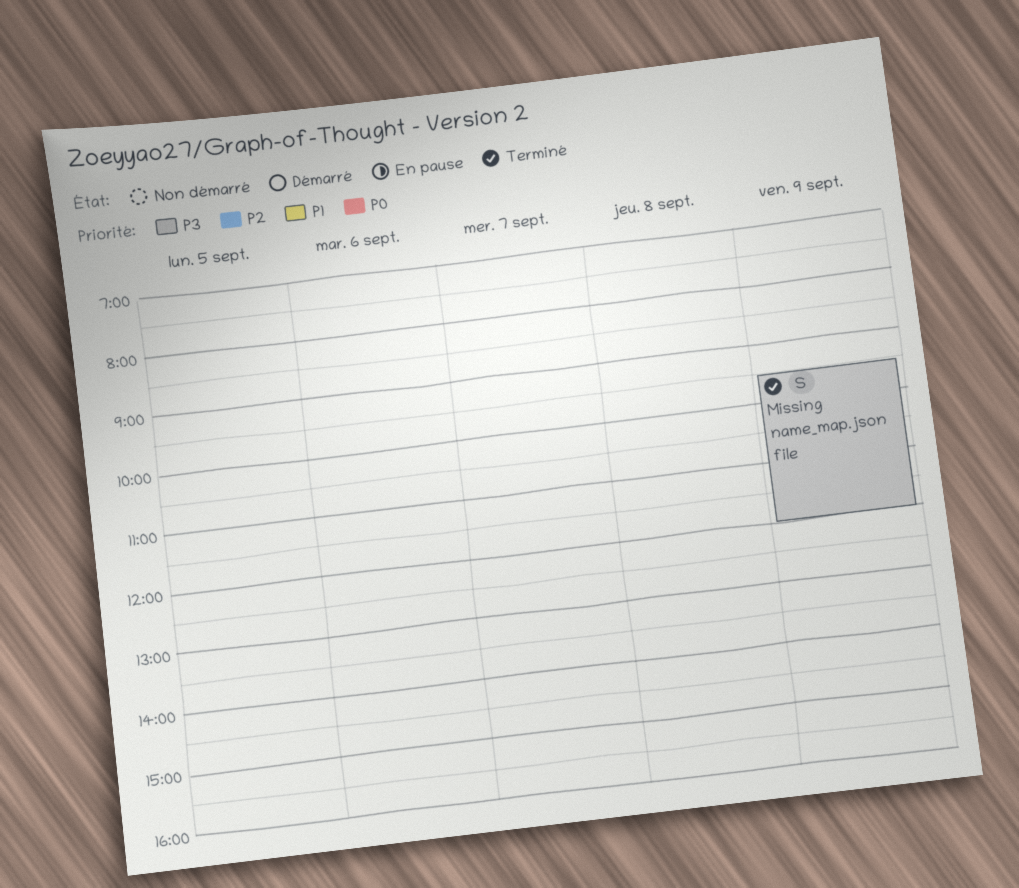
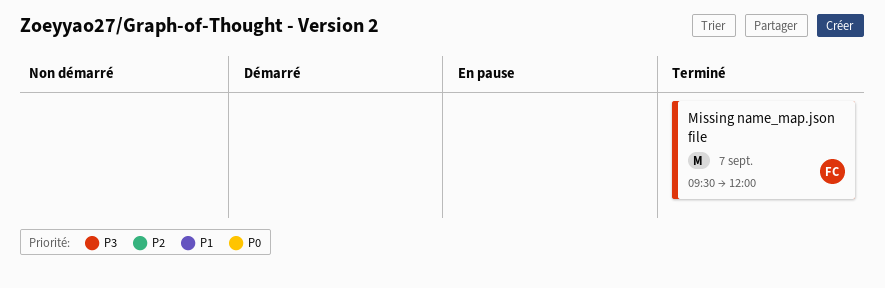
Missing name_map.json file, estimate: S -> M
Missing name_map.json file, day: Sep 9 -> Sep 7

